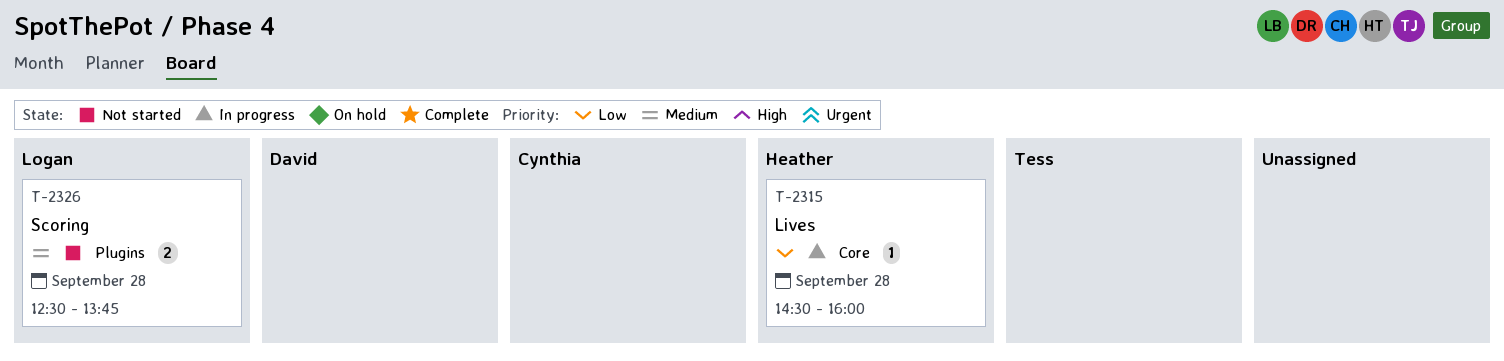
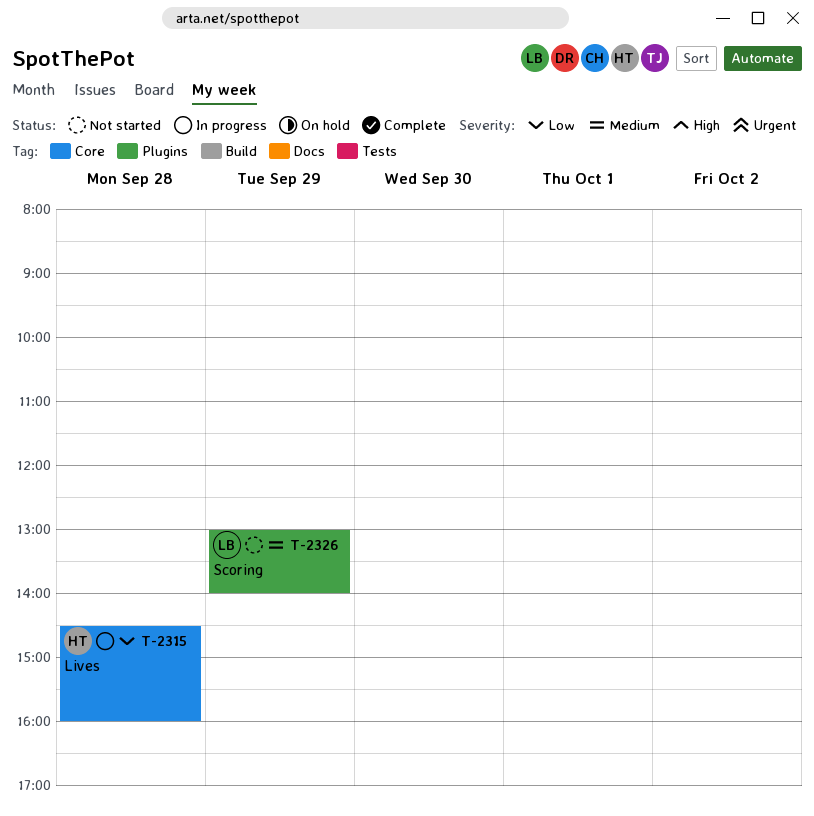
T-2326, day: Sep 28 -> Sep 29
T-2326, begins: 12:30 -> 13:00
T-2326, ends: 13:45 -> 14:00

